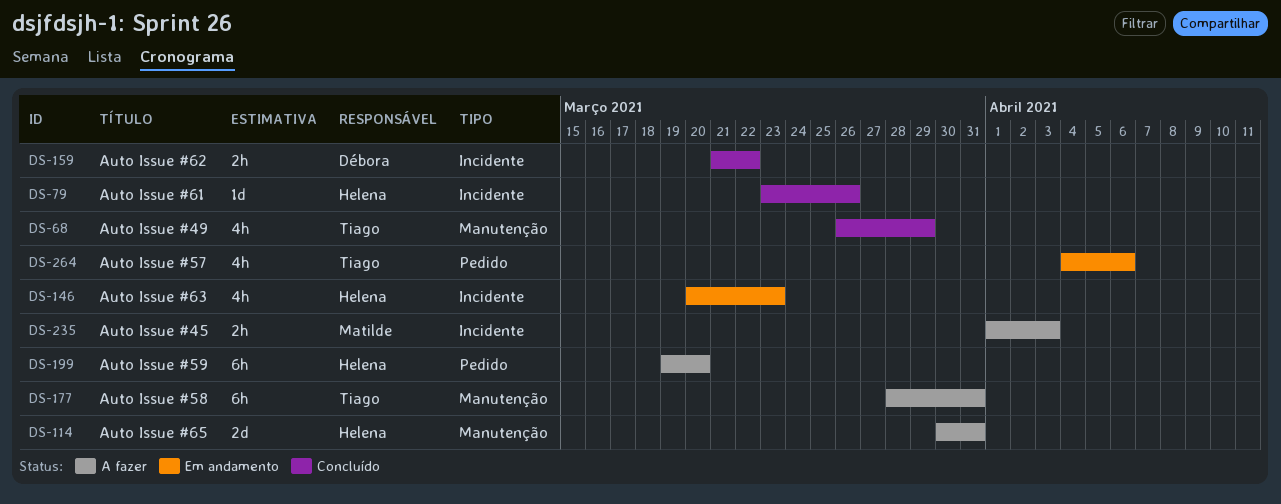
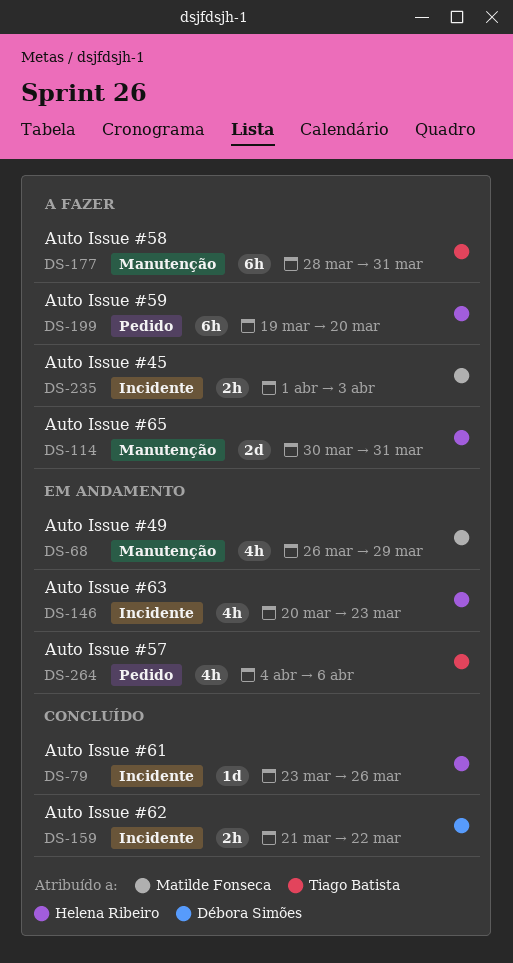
DS-68, status: Concluído -> Em andamento
DS-68, owner: Tiago Batista -> Matilde Fonseca

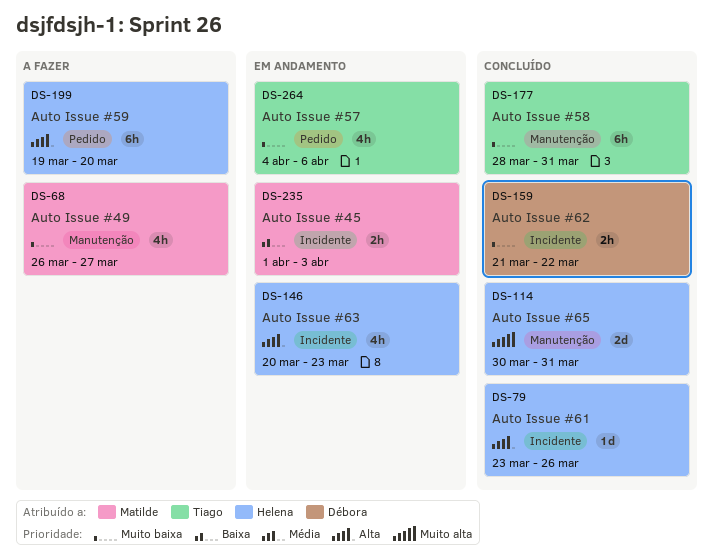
DS-68, status: Em andamento -> A fazer
DS-68, due: Mar 29 -> Mar 27
DS-114, status: A fazer -> Concluído
DS-177, status: A fazer -> Concluído
DS-235, status: A fazer -> Em andamento

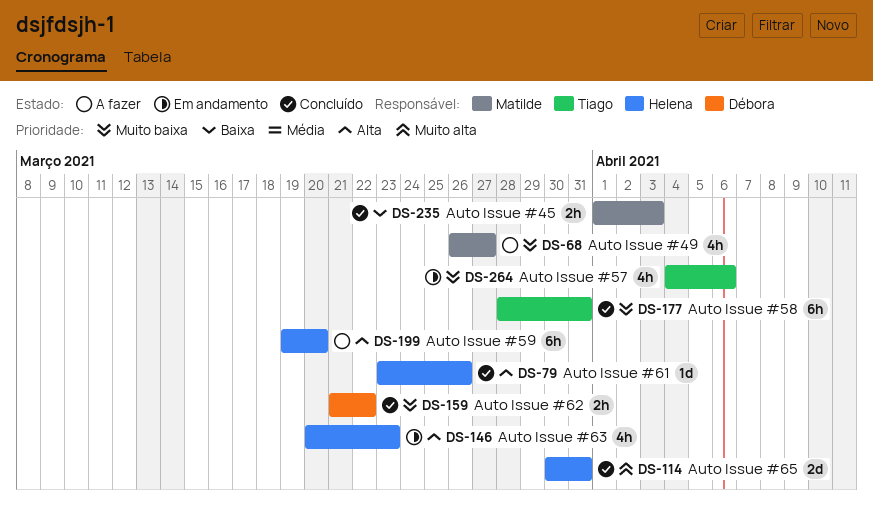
DS-235, status: Em andamento -> Concluído

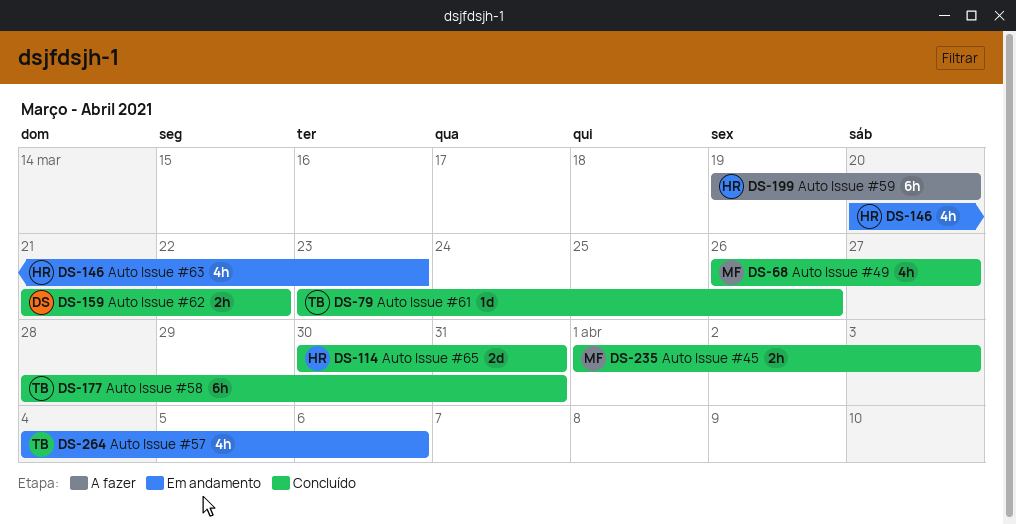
DS-68, status: A fazer -> Concluído
DS-79, owner: Helena -> Tiago

